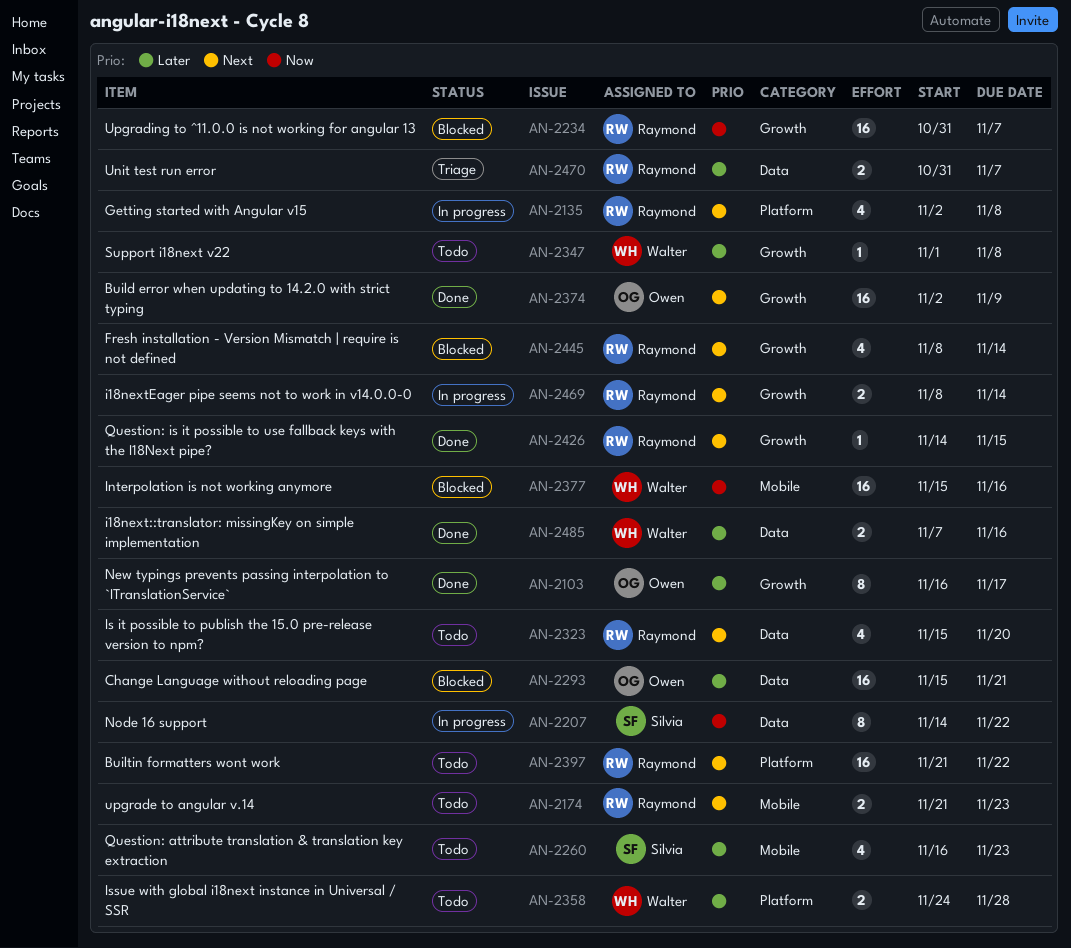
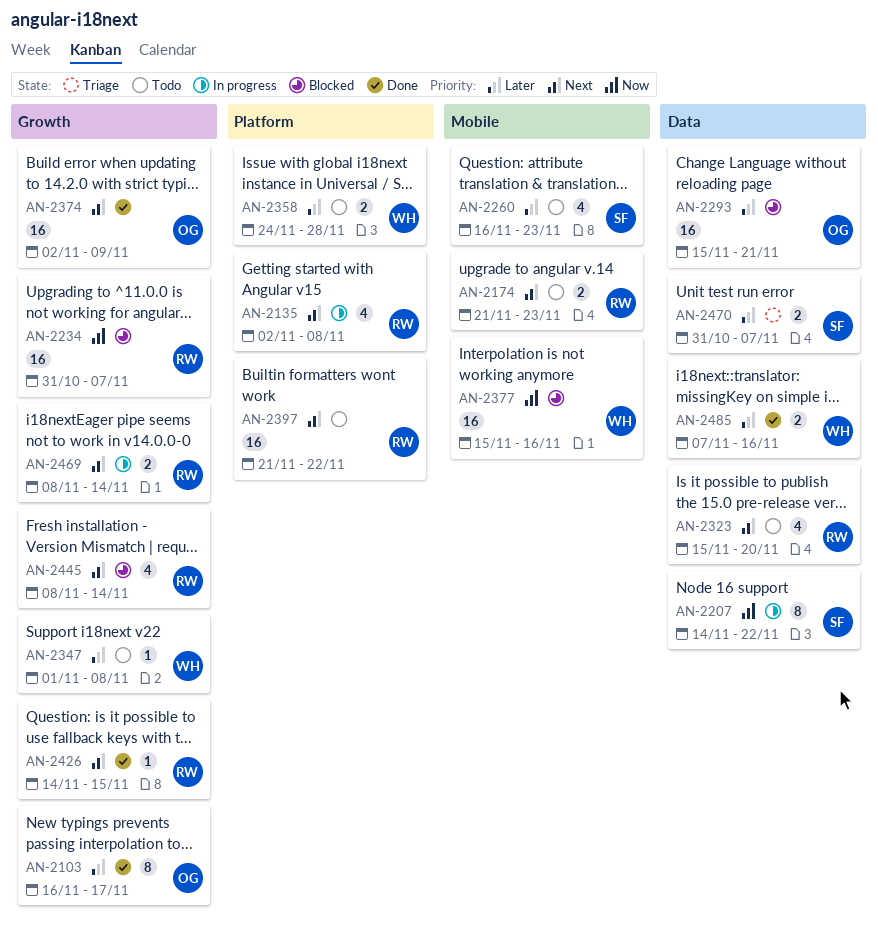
AN-2470, owner: Raymond -> Silvia

